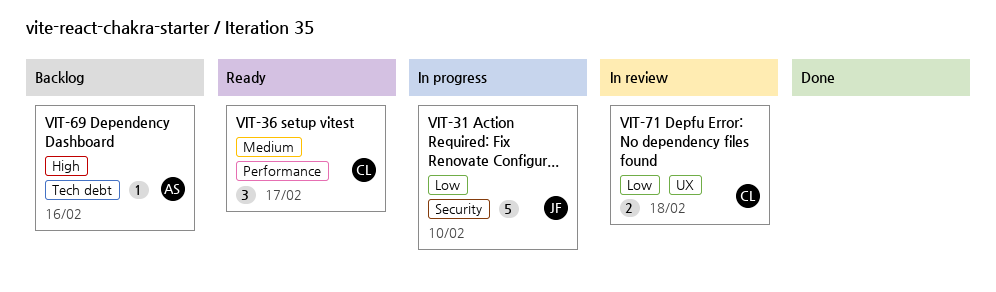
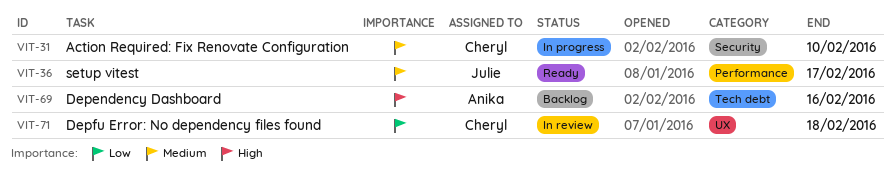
VIT-31, owner: Julie -> Cheryl
VIT-31, priority: Low -> Medium
VIT-36, owner: Cheryl -> Julie

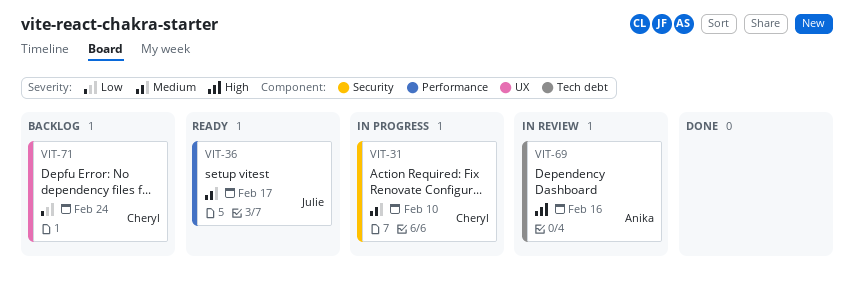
VIT-69, status: Backlog -> In review
VIT-71, status: In review -> Backlog
VIT-71, due: Feb 18 -> Feb 24

